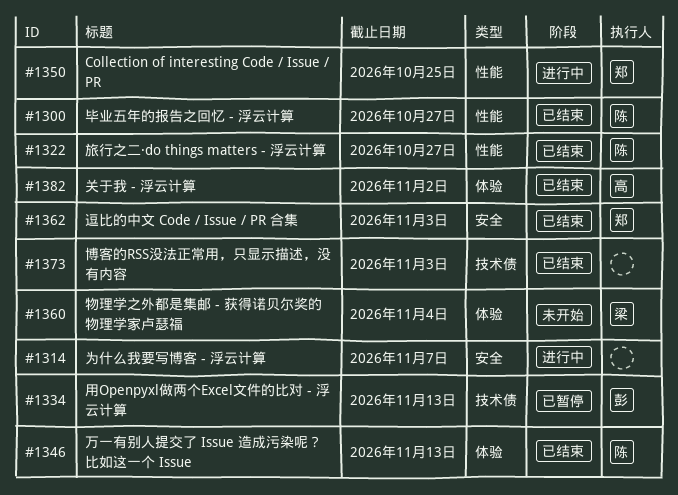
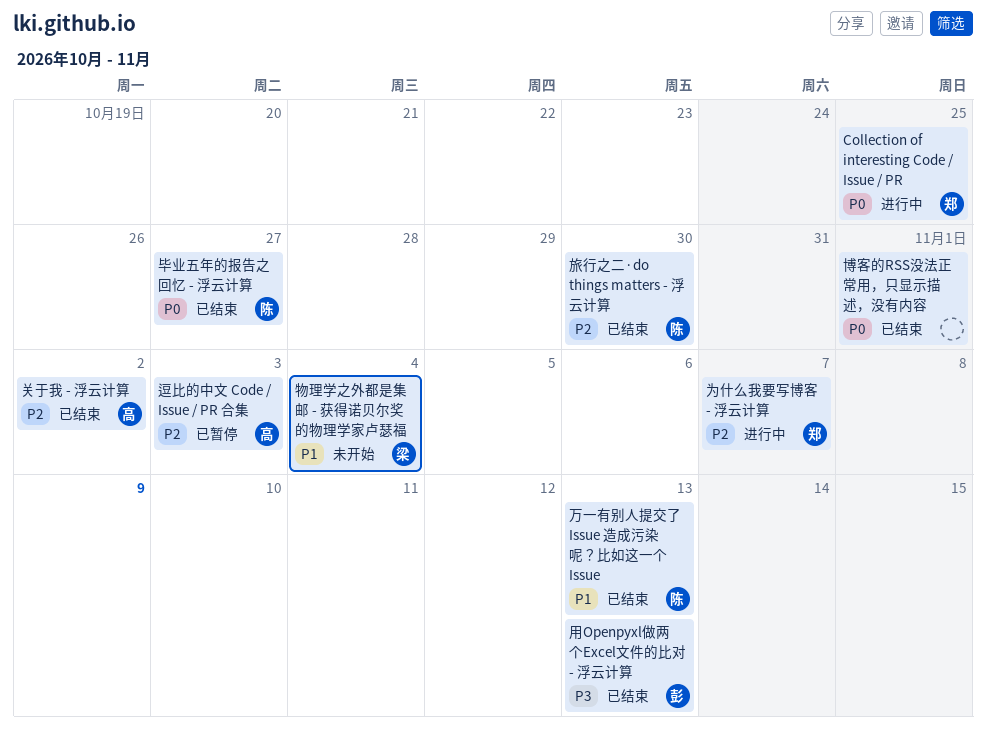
为什么我要写博客 - 浮云计算, owner: none -> 郑
博客的RSS没法正常用，只显示描述，没有内容, due: Nov 3 -> Nov 1
旅行之二·do things matters - 浮云计算, due: Oct 27 -> Oct 30
用Openpyxl做两个Excel文件的比对 - 浮云计算, status: 已暂停 -> 已结束
逗比的中文 Code / Issue / PR 合集, status: 已结束 -> 已暂停
逗比的中文 Code / Issue / PR 合集, owner: 郑 -> 高

